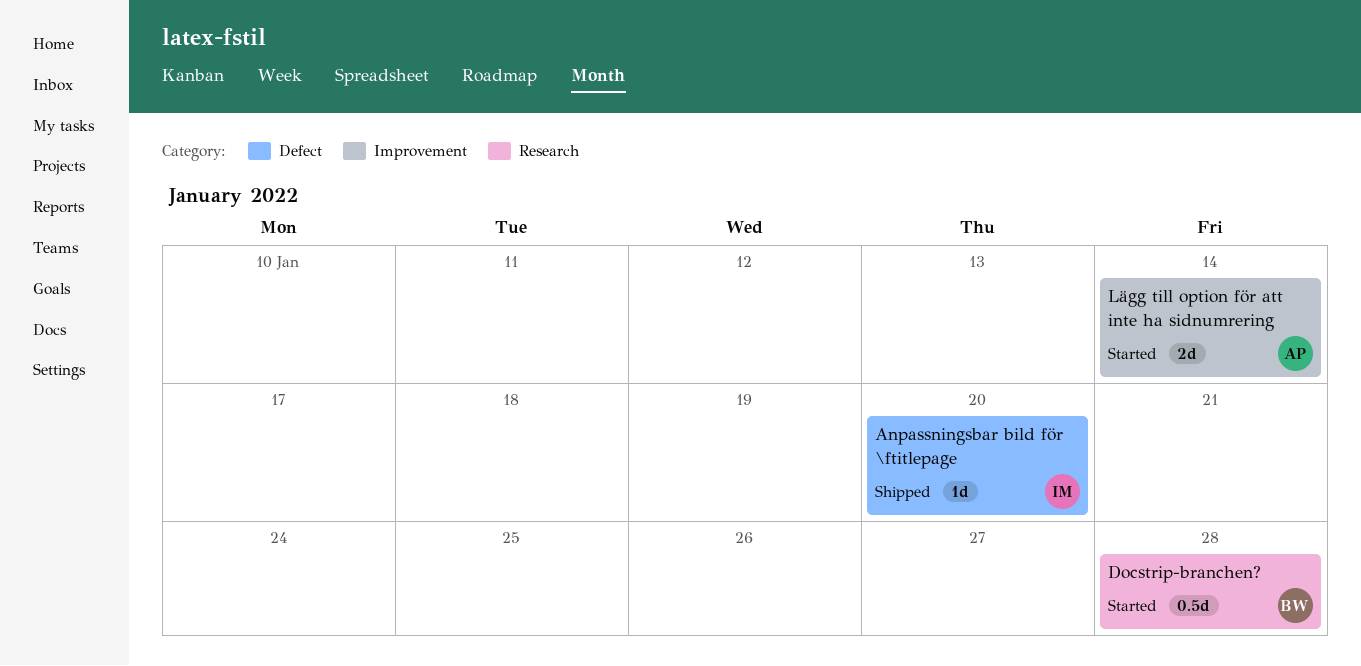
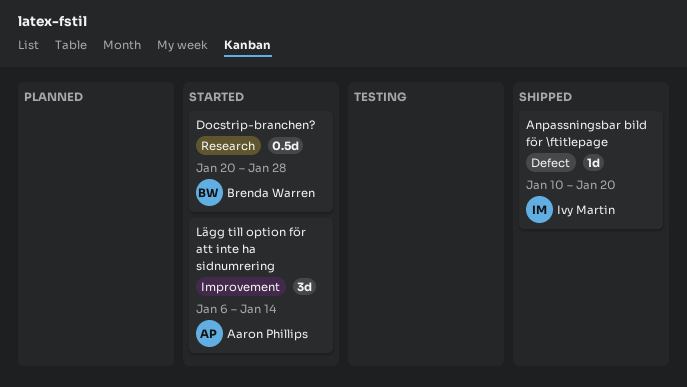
Lägg till option för att inte ha sidnumrering, estimate: 2d -> 3d

